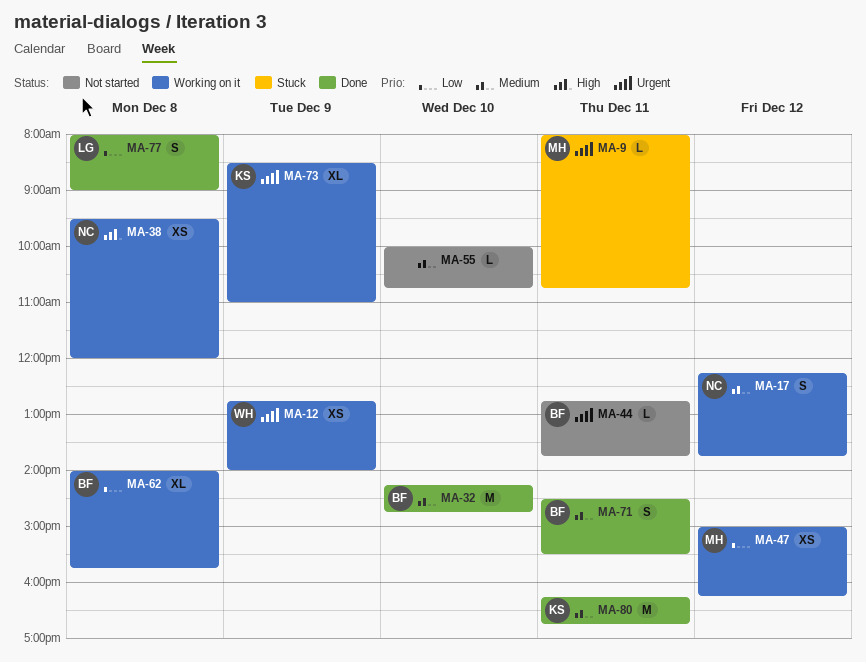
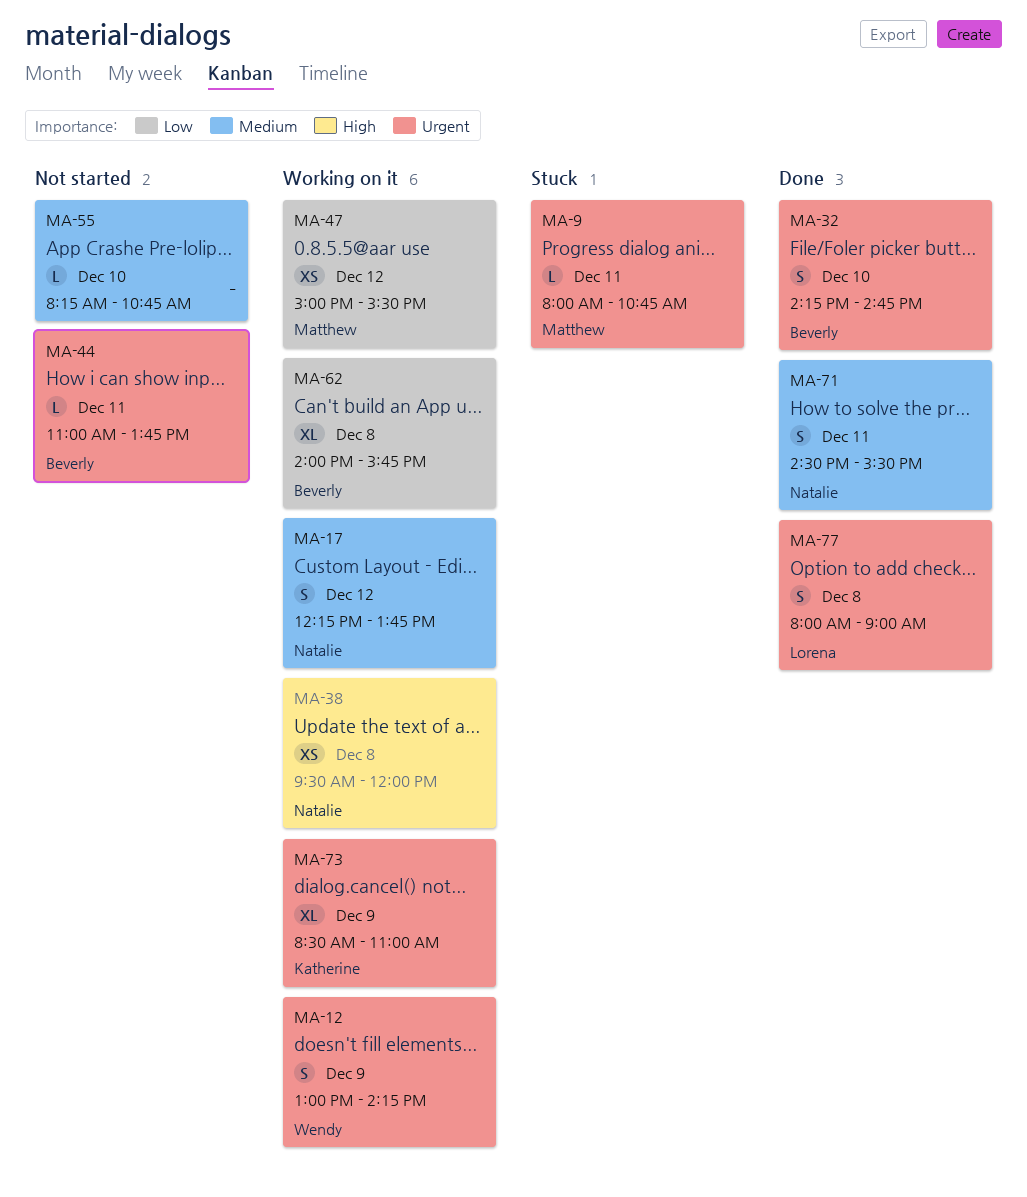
MA-12, estimate: XS -> S
MA-12, begins: 12:45 -> 13:00
MA-12, ends: 14:00 -> 14:15
MA-32, priority: Medium -> Urgent
MA-32, estimate: M -> S
MA-44, begins: 12:45 -> 11:00
MA-47, ends: 16:15 -> 15:30
MA-55, begins: 10:00 -> 08:15
MA-71, owner: Beverly -> Natalie
MA-77, priority: Low -> Urgent
MA-80: present -> none

